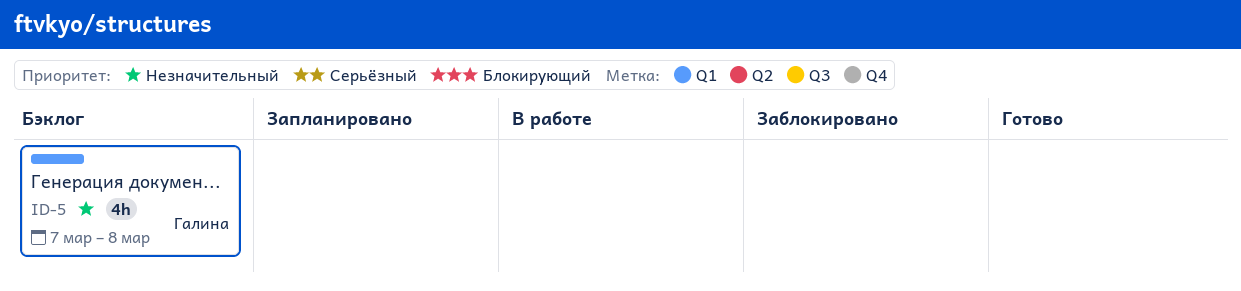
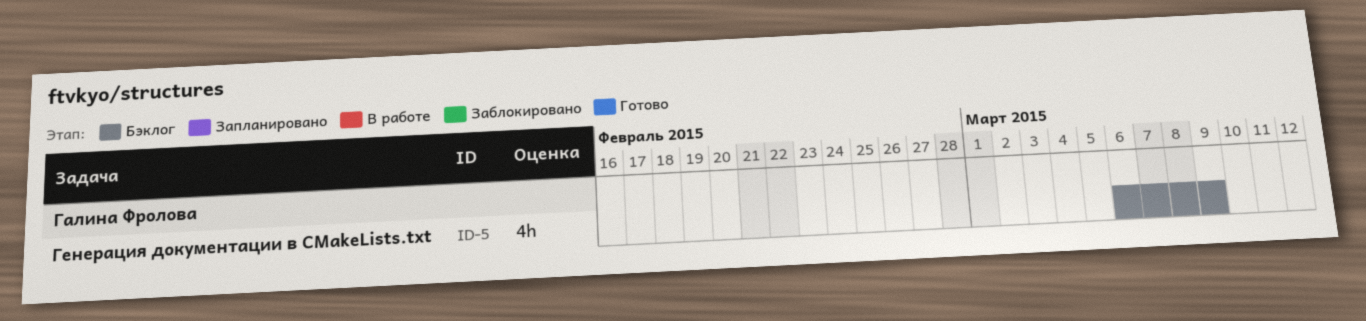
ID-5, start: Mar 7 -> Mar 6
ID-5, due: Mar 8 -> Mar 9

